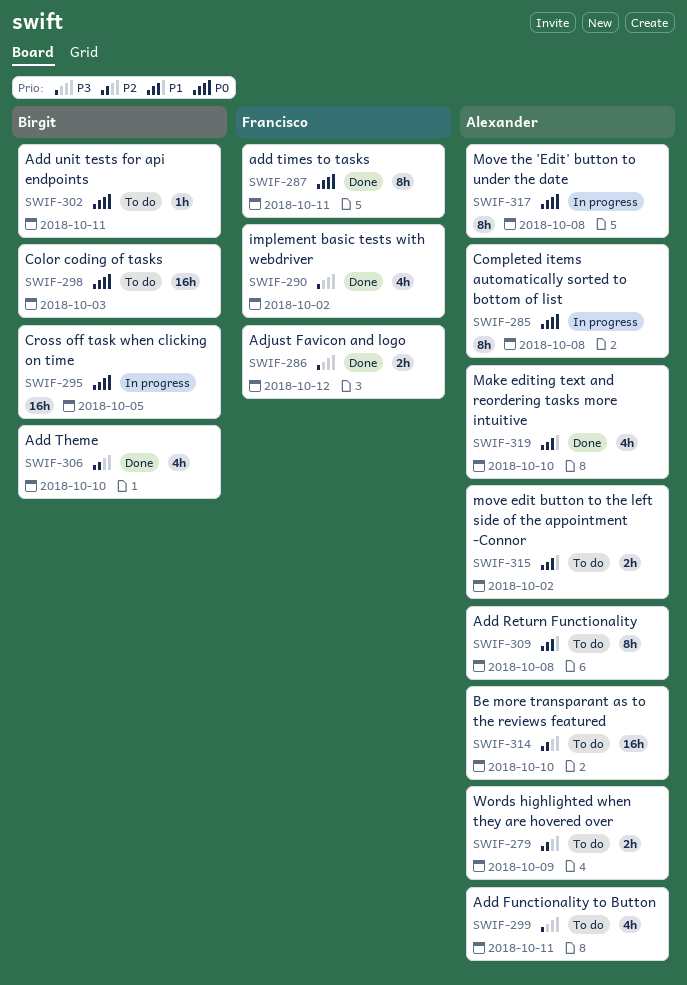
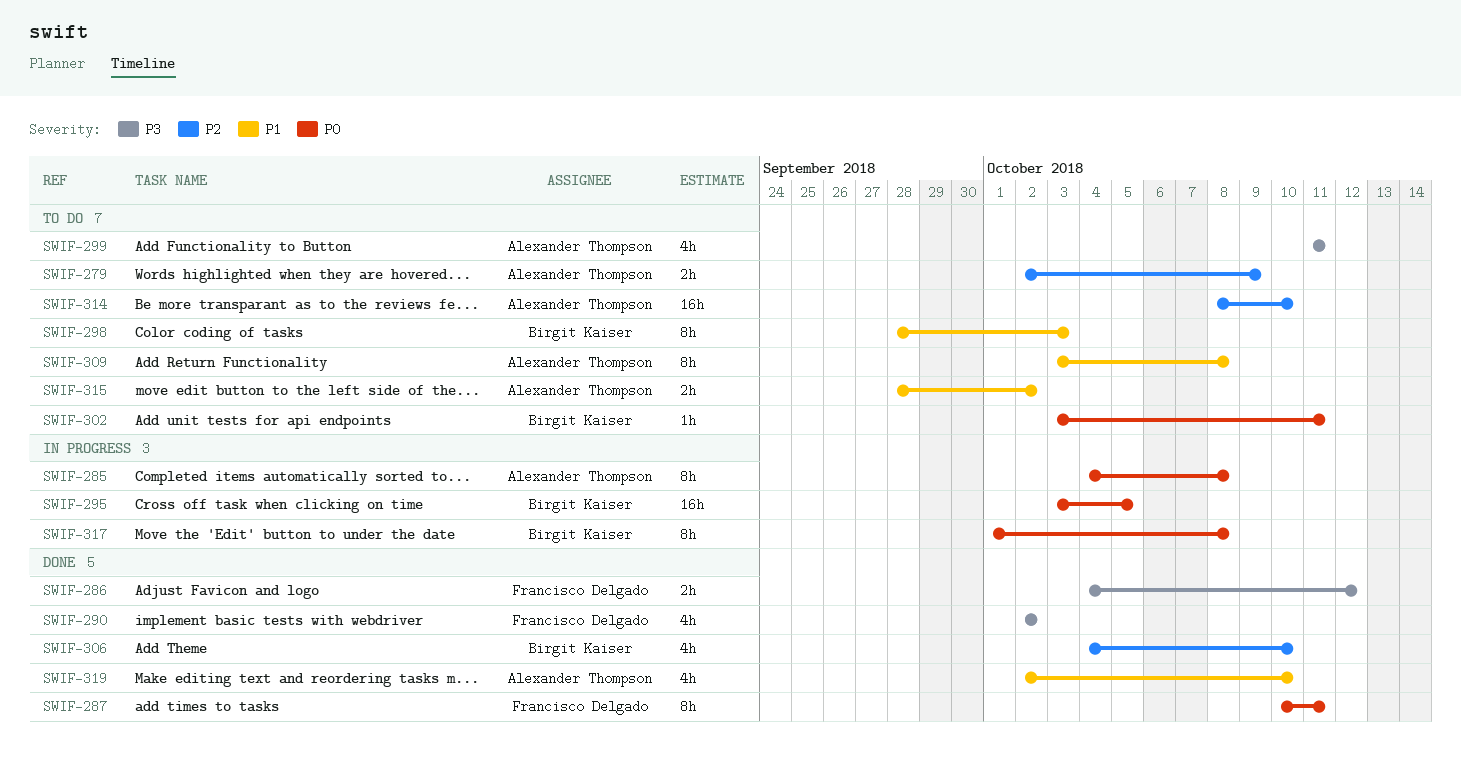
SWIF-298, priority: P0 -> P1
SWIF-298, estimate: 16h -> 8h
SWIF-317, owner: Alexander Thompson -> Birgit Kaiser

